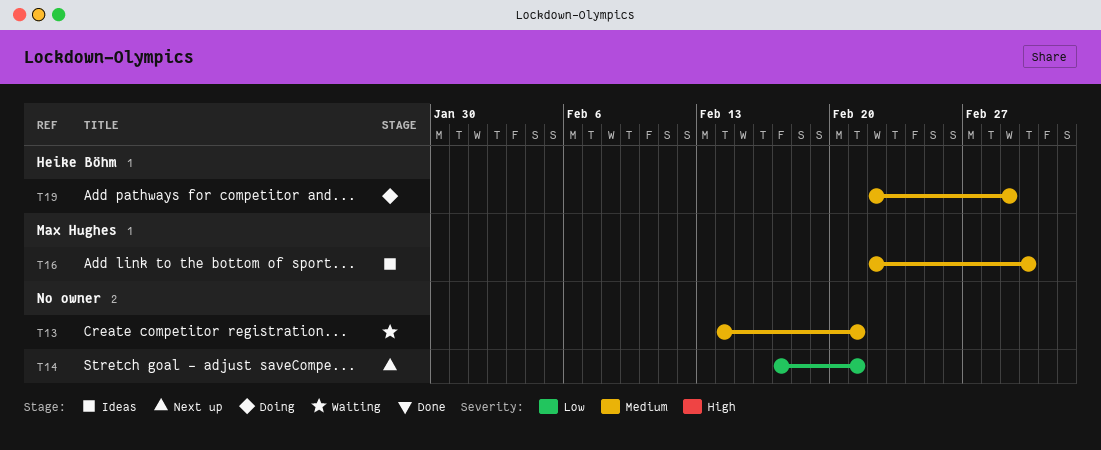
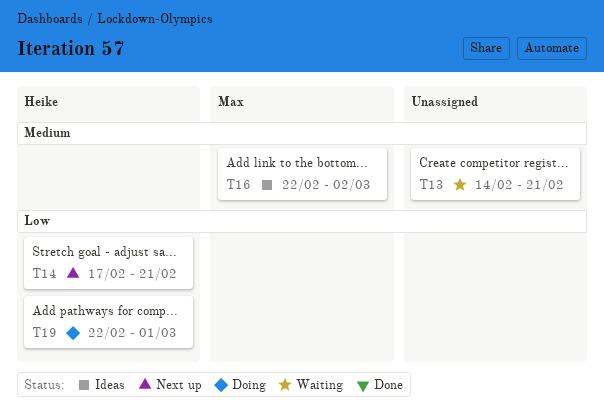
T14, owner: none -> Heike Böhm
T19, priority: Medium -> Low

